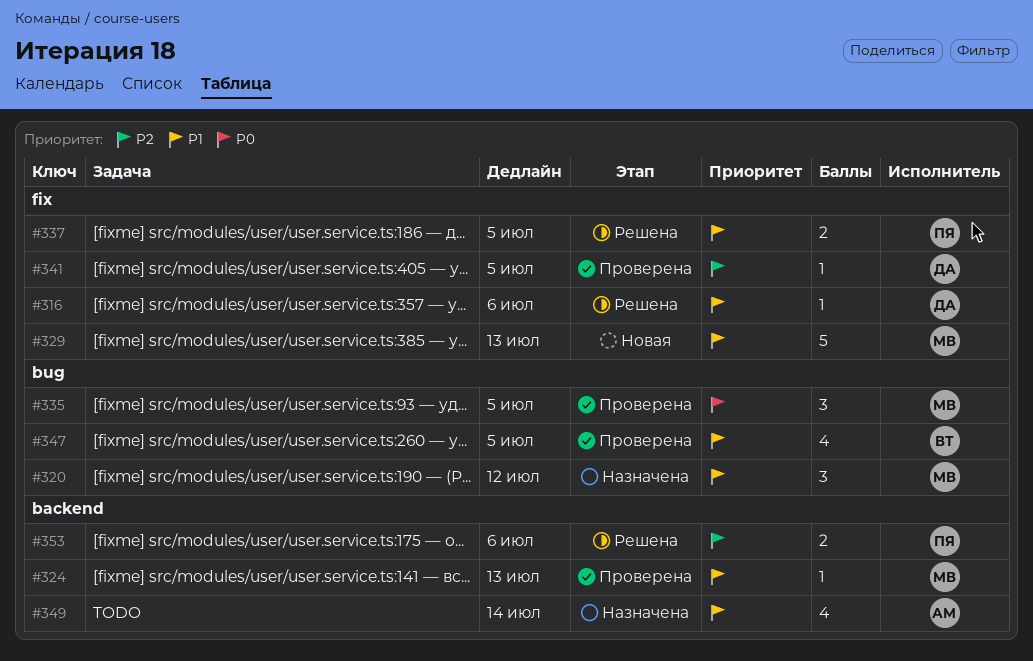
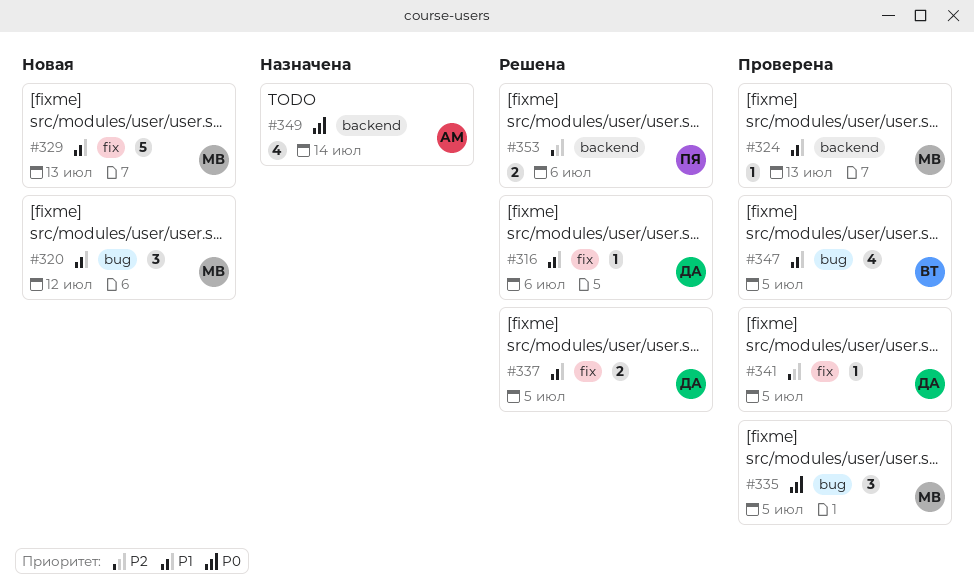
#320, status: Назначена -> Новая
#337, owner: ПЯ -> ДА
#349, priority: P1 -> P0

